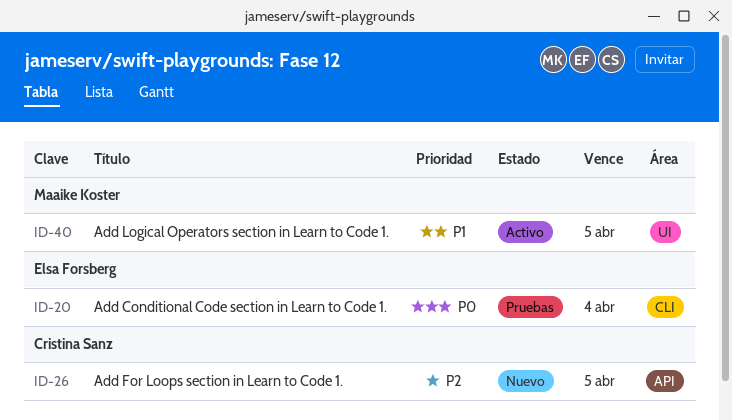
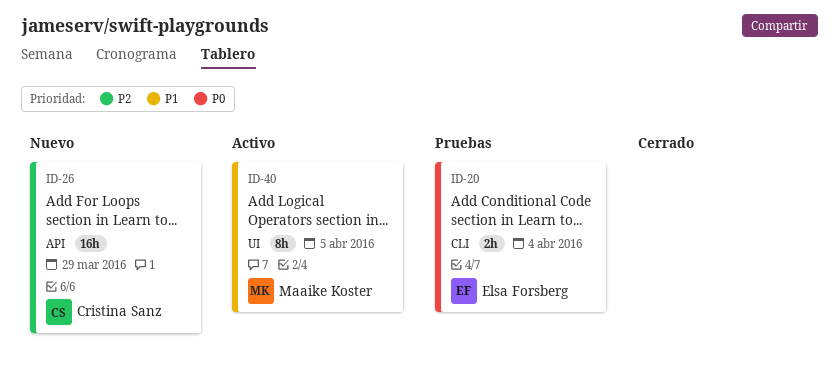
ID-26, due: Apr 5 -> Mar 29

